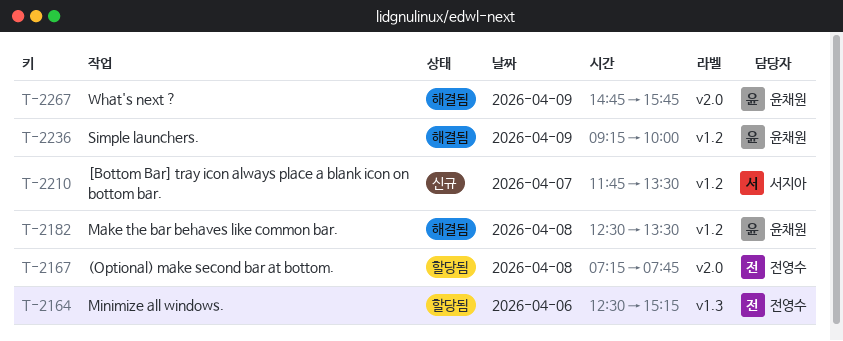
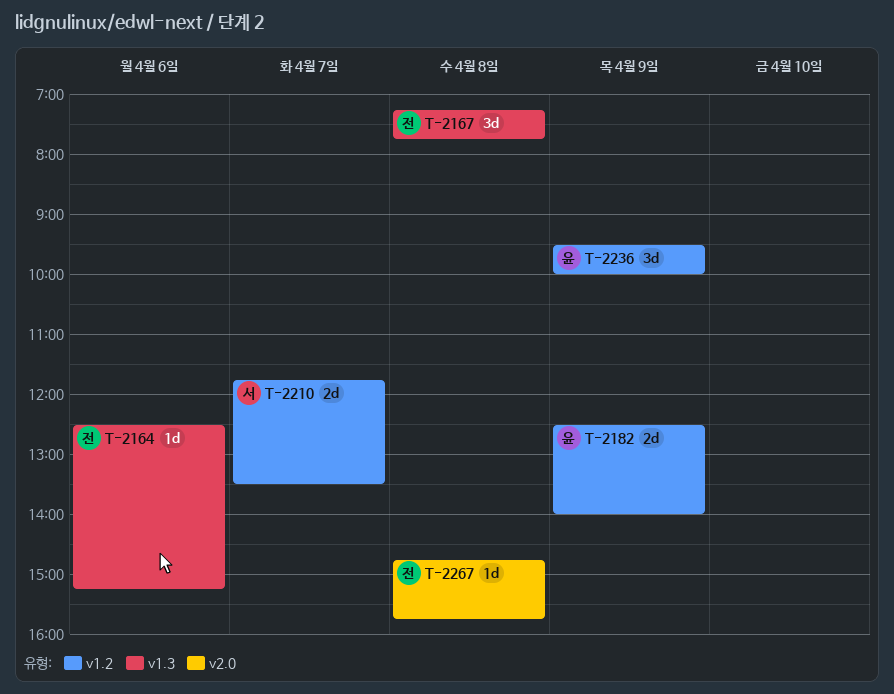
T-2167, label: v2.0 -> v1.3
T-2182, day: Apr 8 -> Apr 9
T-2182, ends: 13:30 -> 14:00
T-2236, begins: 09:15 -> 09:30
T-2267, owner: 윤채원 -> 전영수
T-2267, day: Apr 9 -> Apr 8

